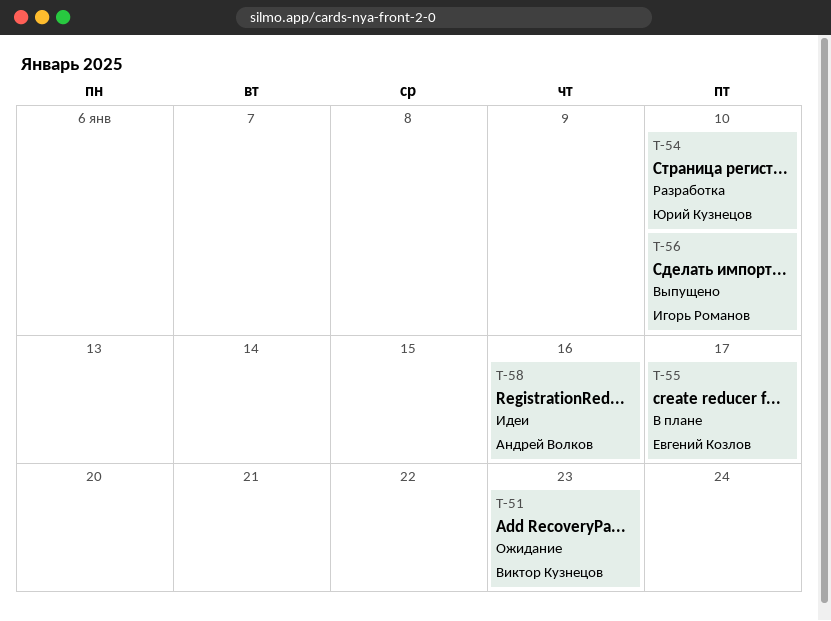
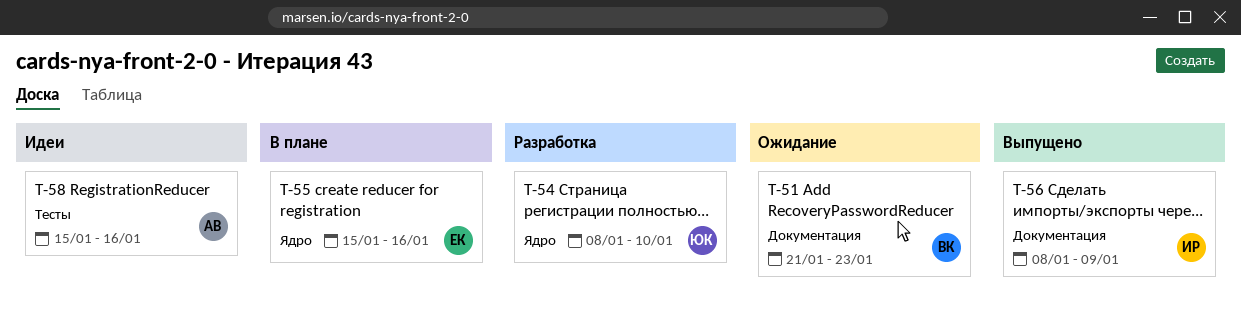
T-55, due: Jan 17 -> Jan 16
T-56, due: Jan 10 -> Jan 9

